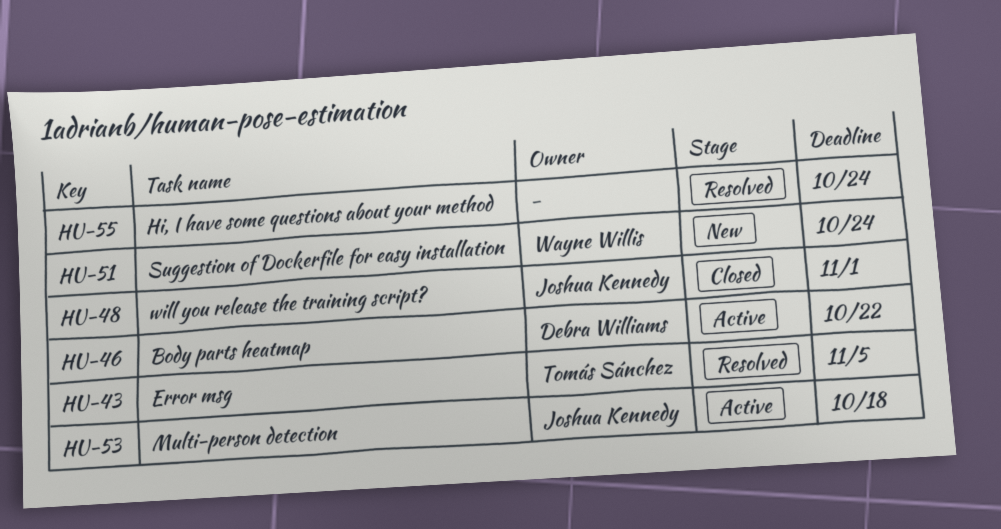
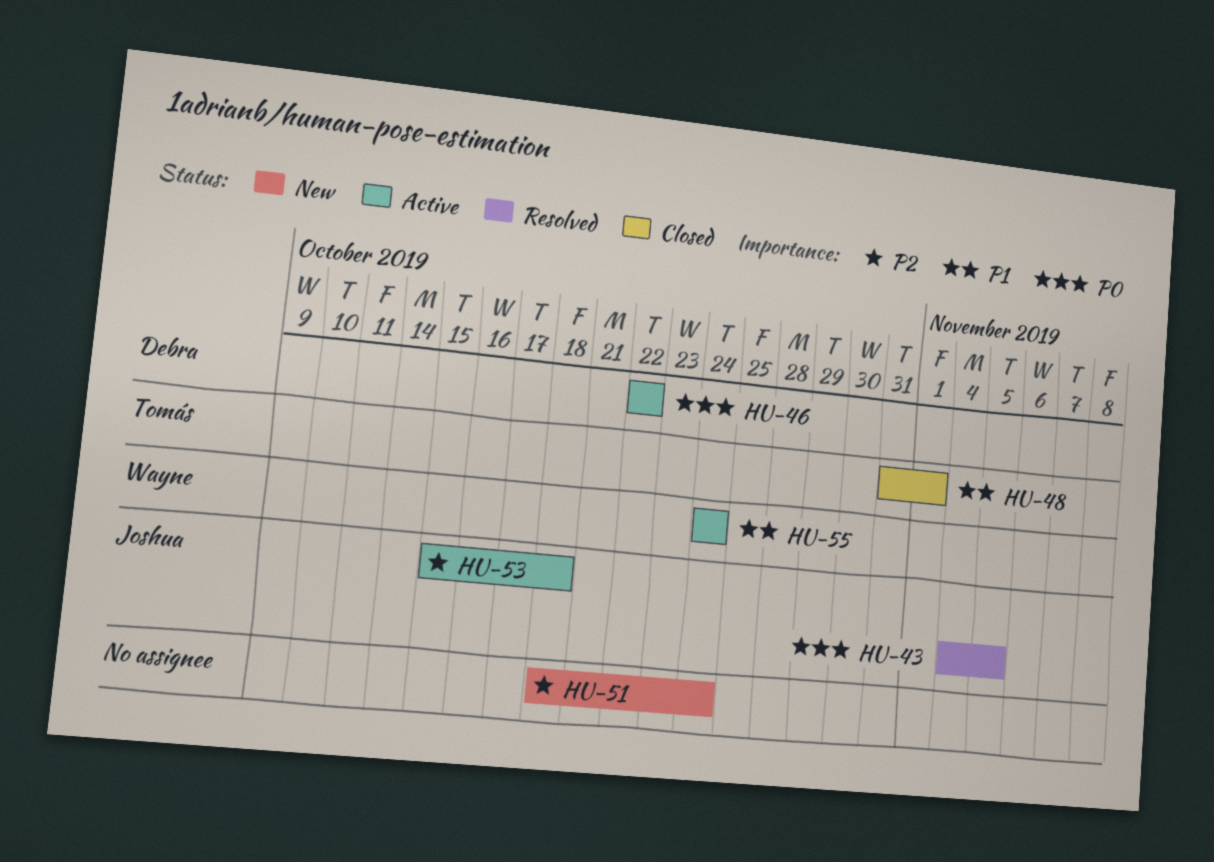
HU-43, owner: Tomás Sánchez -> Joshua Kennedy
HU-48, owner: Joshua Kennedy -> Tomás Sánchez
HU-51, owner: Wayne Willis -> none
HU-55, status: Resolved -> Active
HU-55, owner: none -> Wayne Willis

